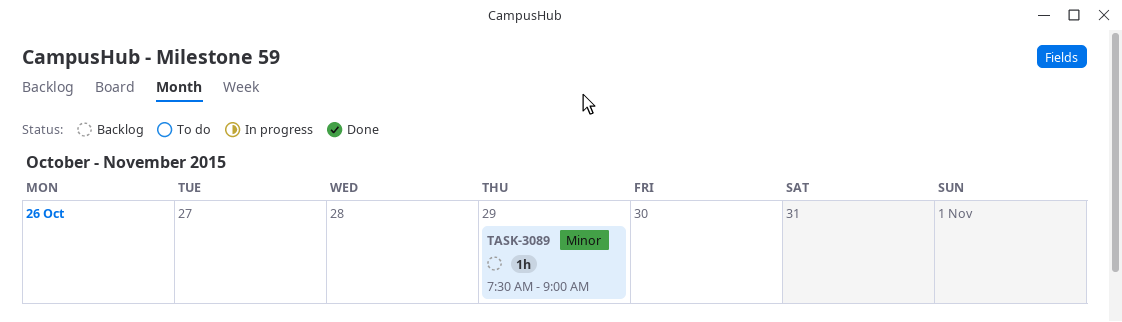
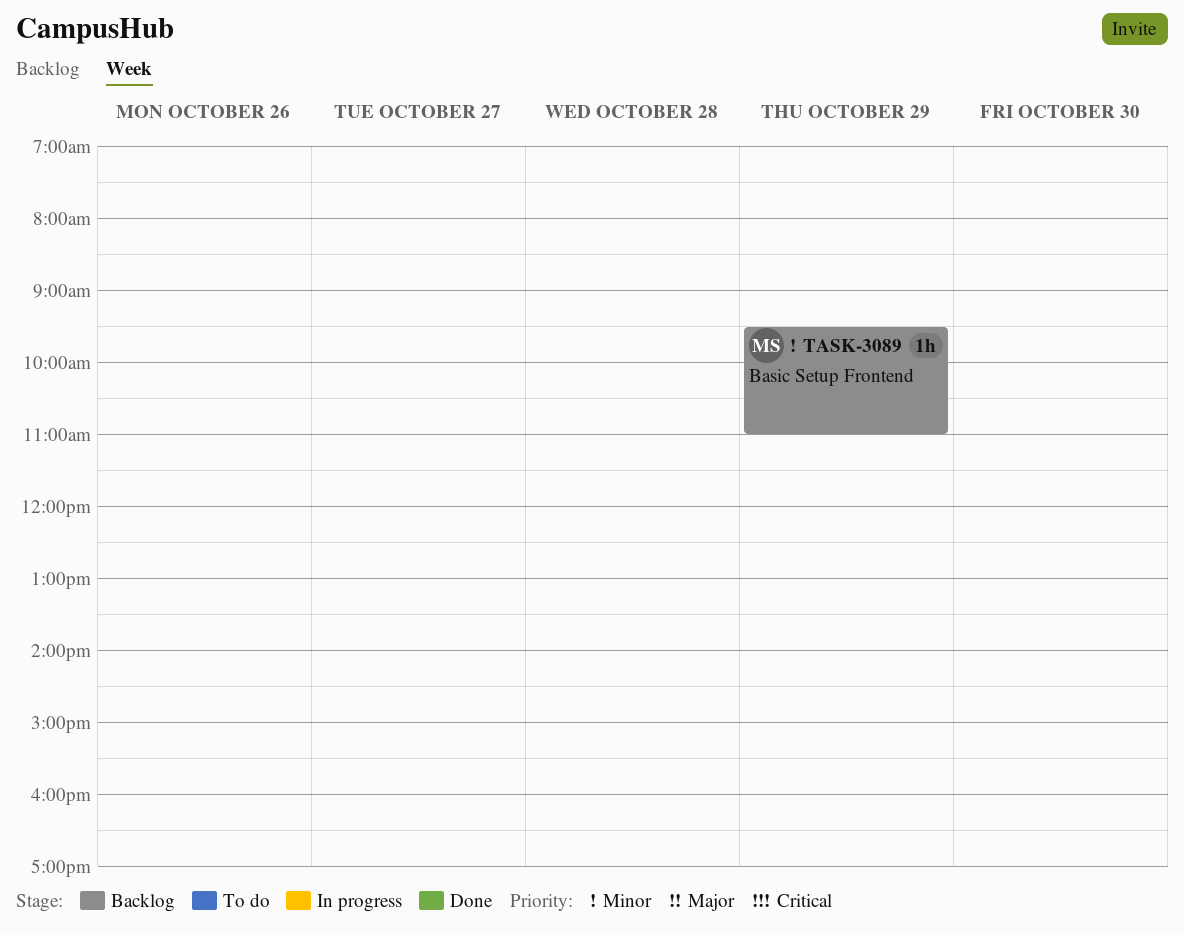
TASK-3089, begins: 07:30 -> 09:30
TASK-3089, ends: 09:00 -> 11:00

